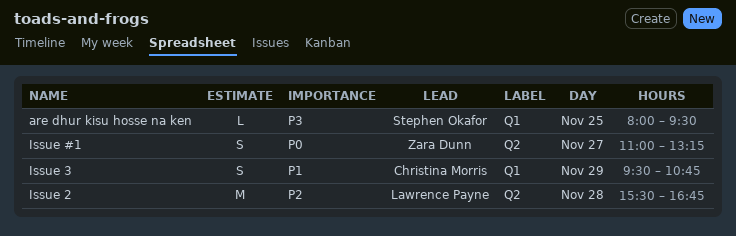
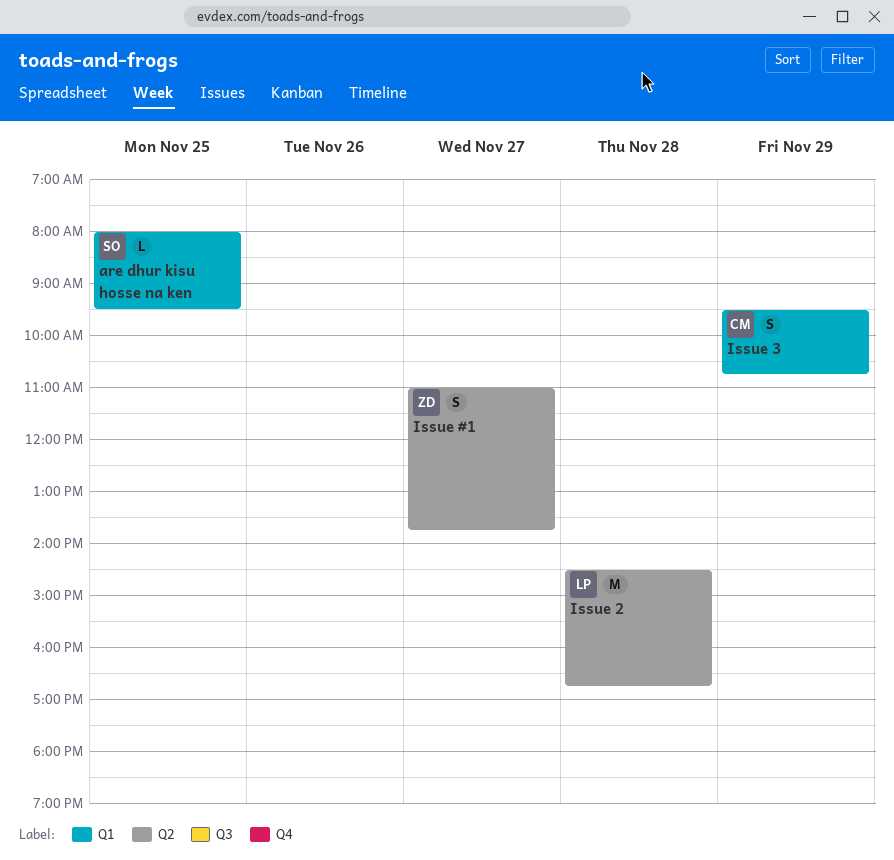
Issue #1, ends: 13:15 -> 13:45
Issue 2, begins: 15:30 -> 14:30

